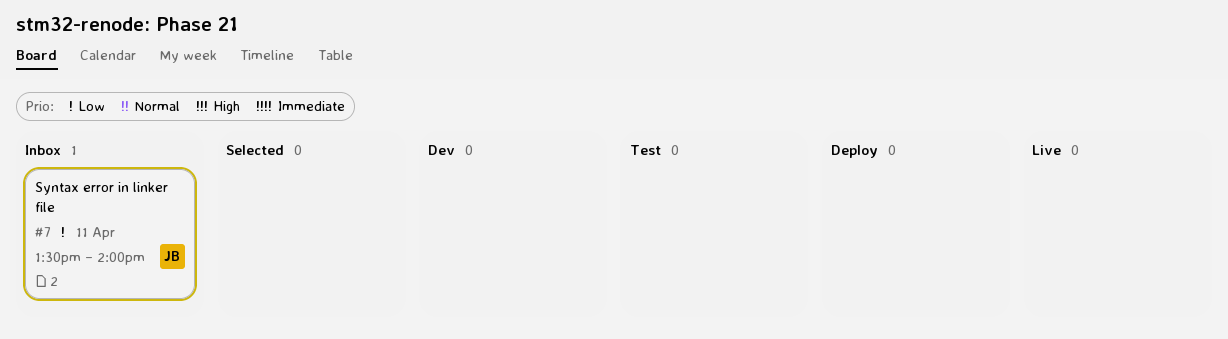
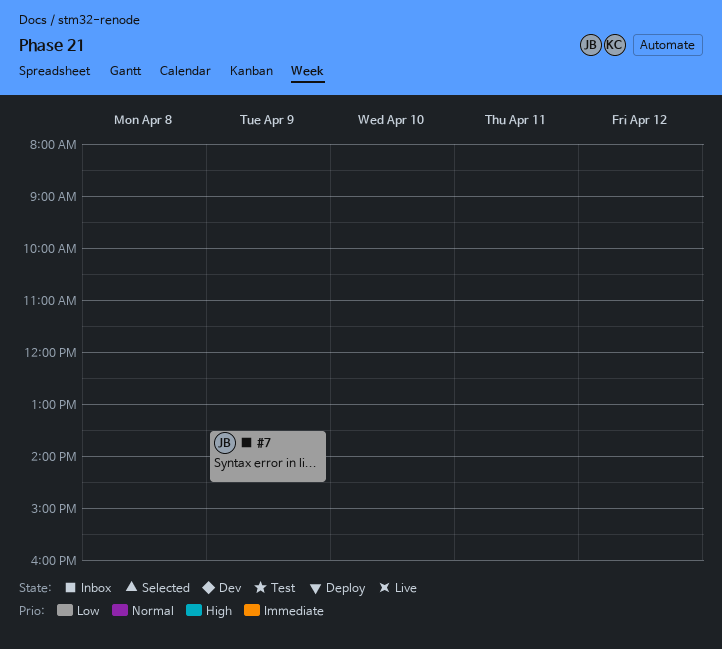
#7, day: Apr 11 -> Apr 9
#7, ends: 14:00 -> 14:30

